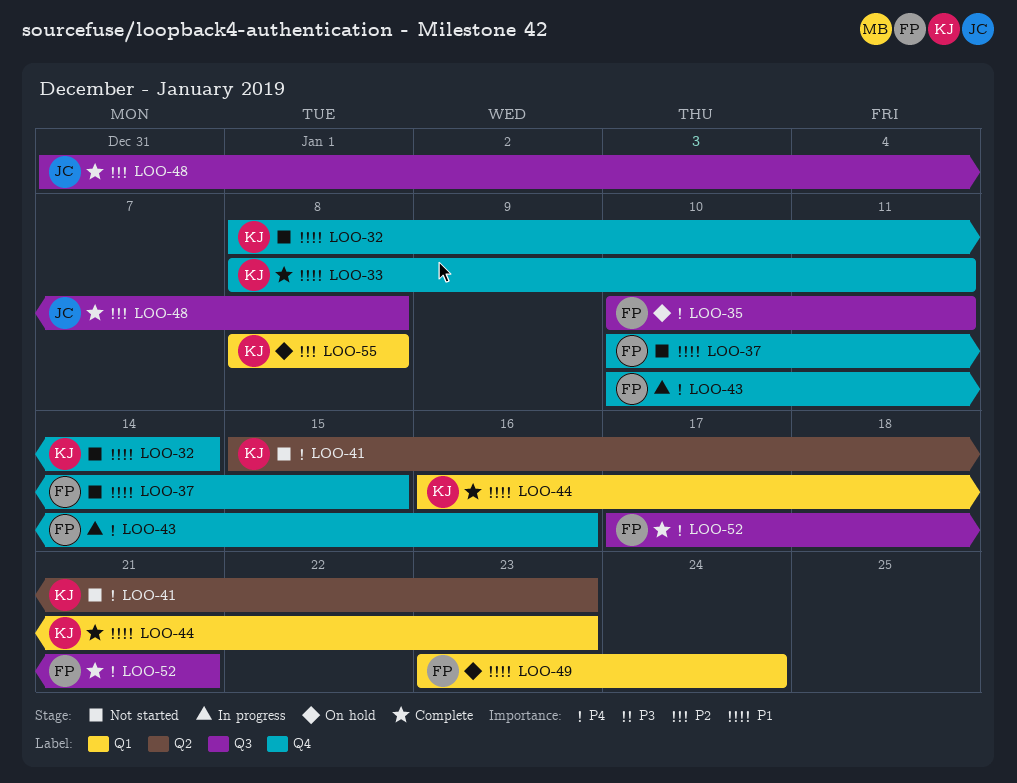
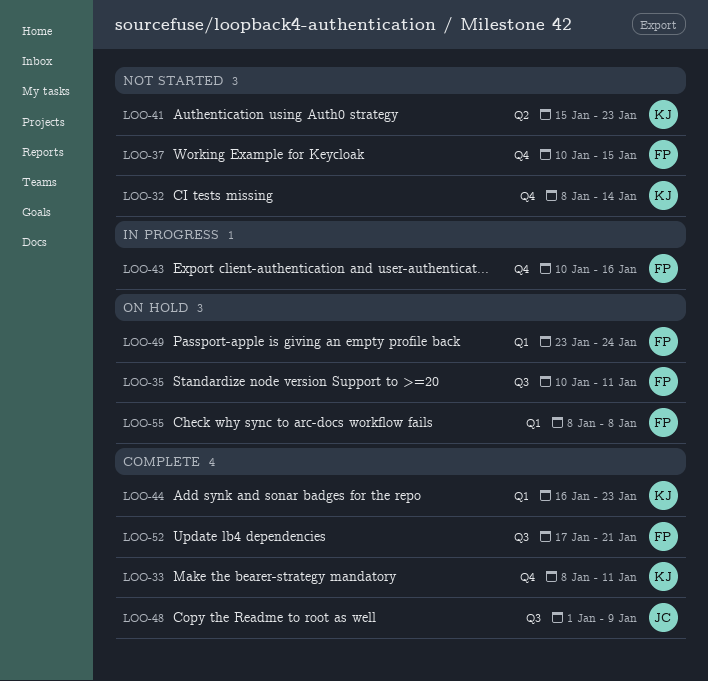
LOO-48, start: Dec 31 -> Jan 1
LOO-48, due: Jan 8 -> Jan 9
LOO-55, owner: KJ -> FP

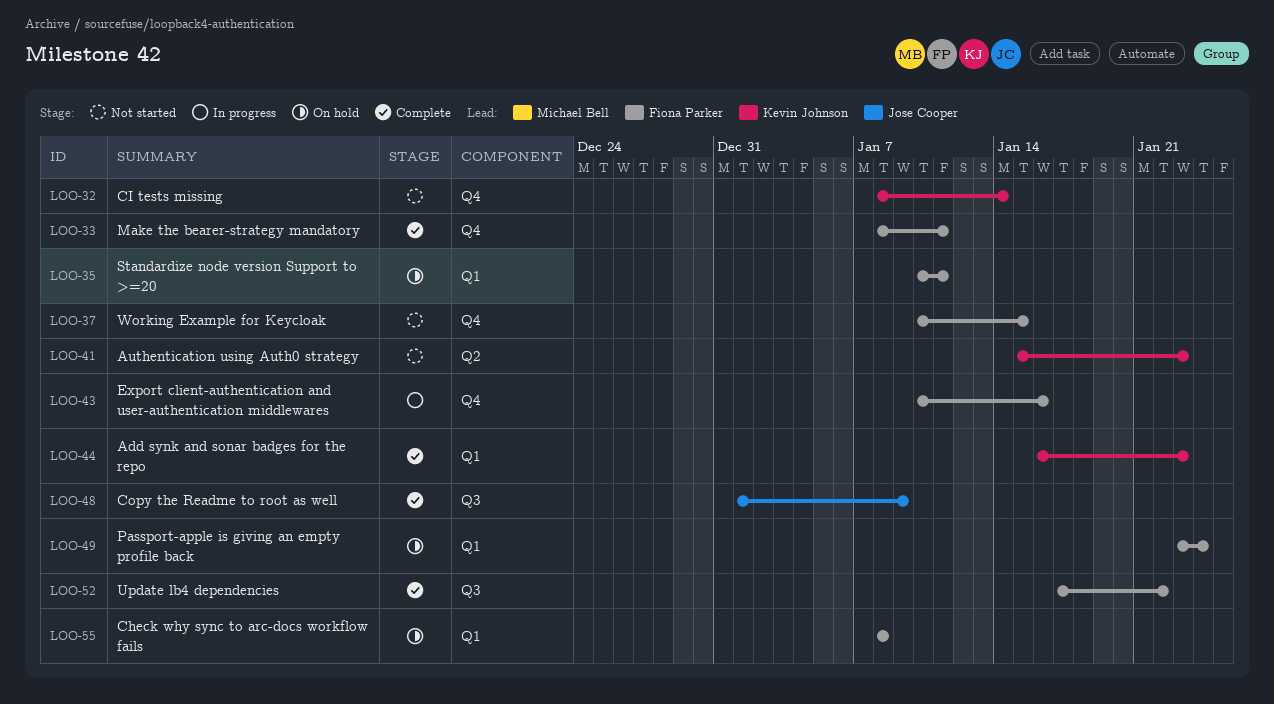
LOO-33, owner: Kevin Johnson -> Fiona Parker
LOO-35, label: Q3 -> Q1
LOO-52, due: Jan 21 -> Jan 22

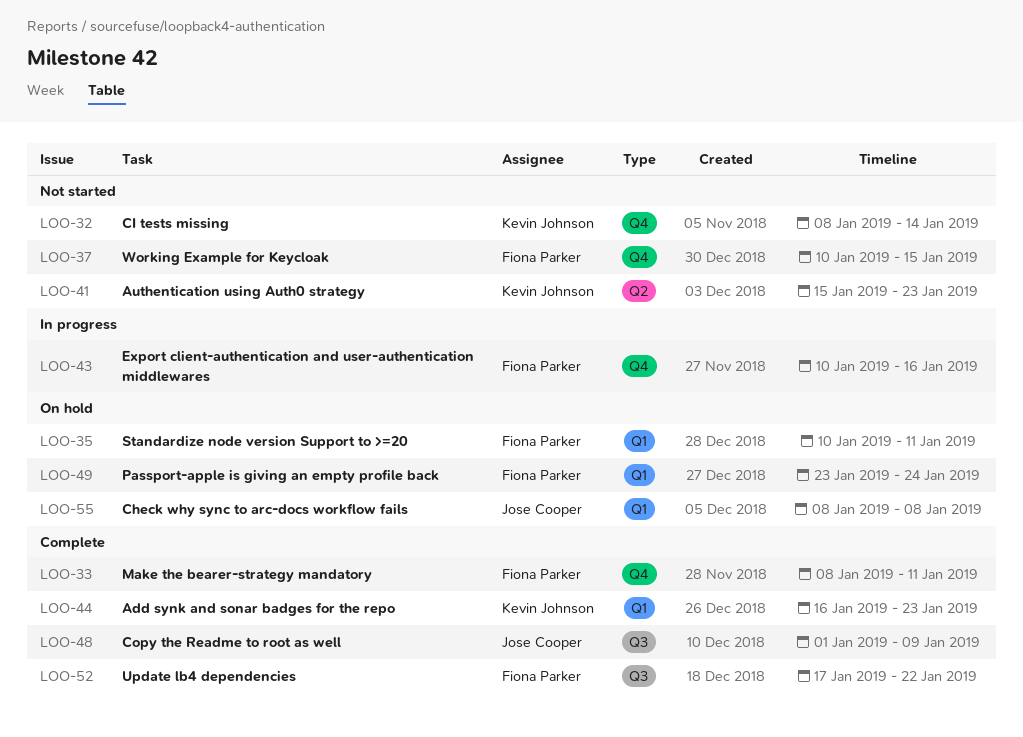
LOO-55, owner: Fiona Parker -> Jose Cooper

